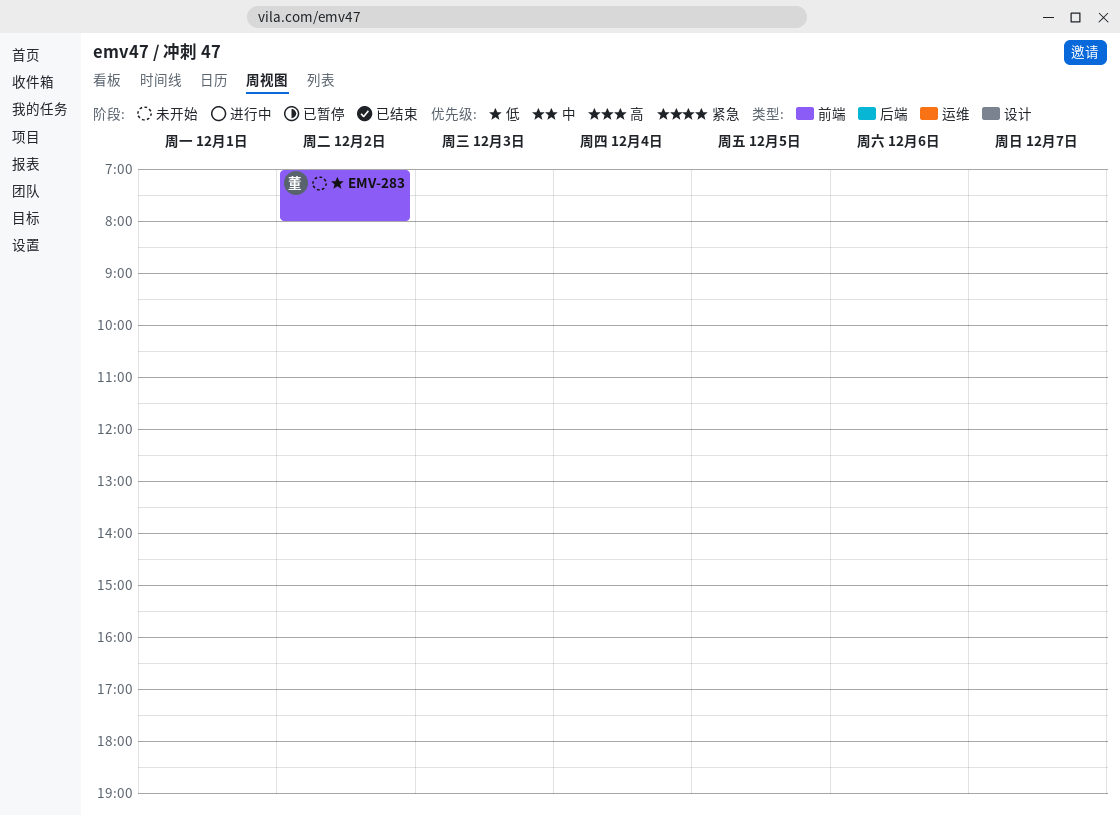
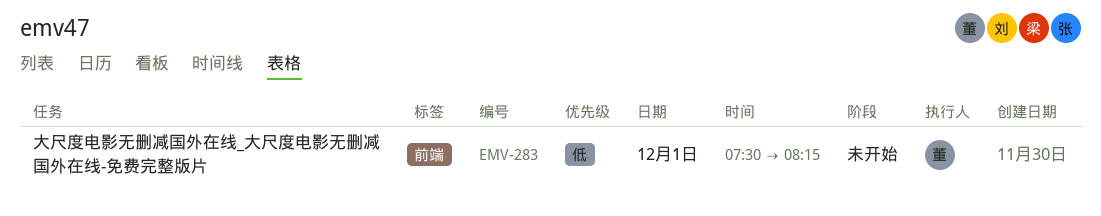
EMV-283, day: Dec 2 -> Dec 1
EMV-283, begins: 07:00 -> 07:30
EMV-283, ends: 08:00 -> 08:15

